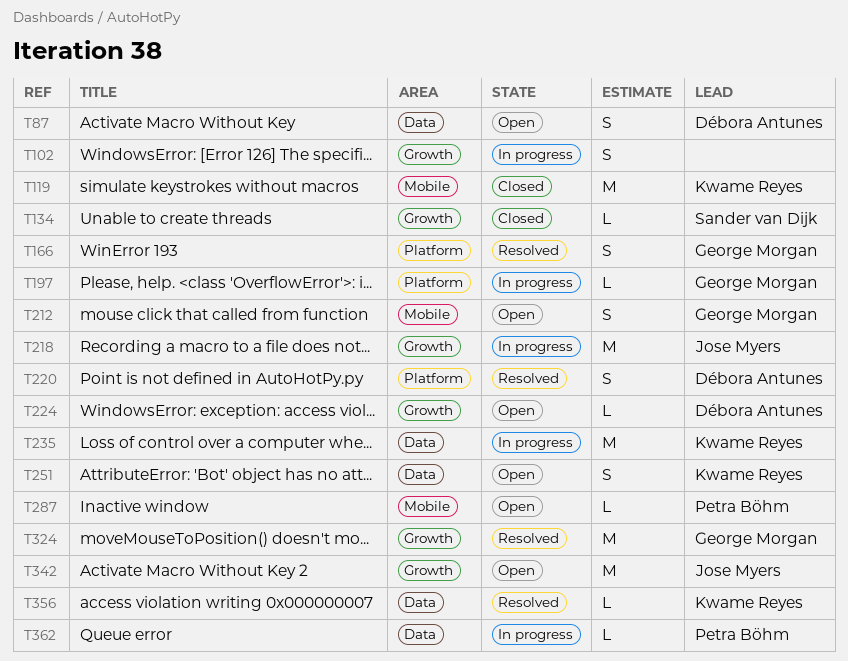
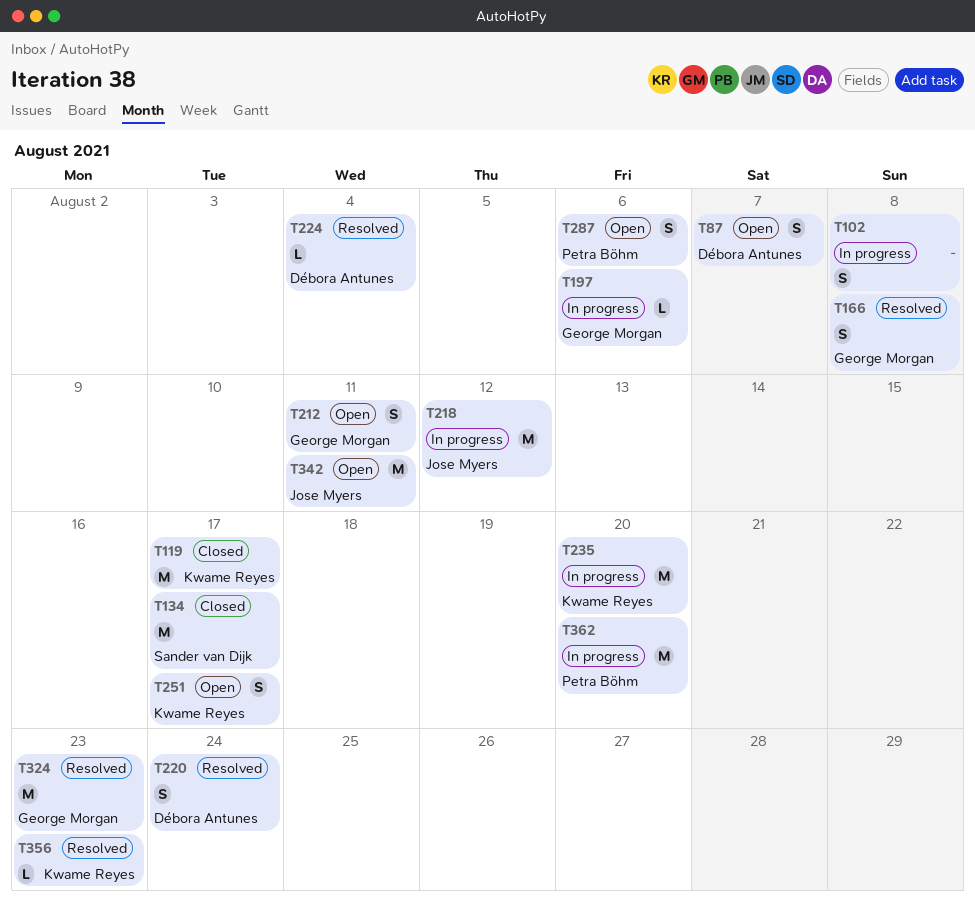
T134, estimate: L -> M
T224, status: Open -> Resolved
T287, estimate: L -> S
T362, estimate: L -> M

